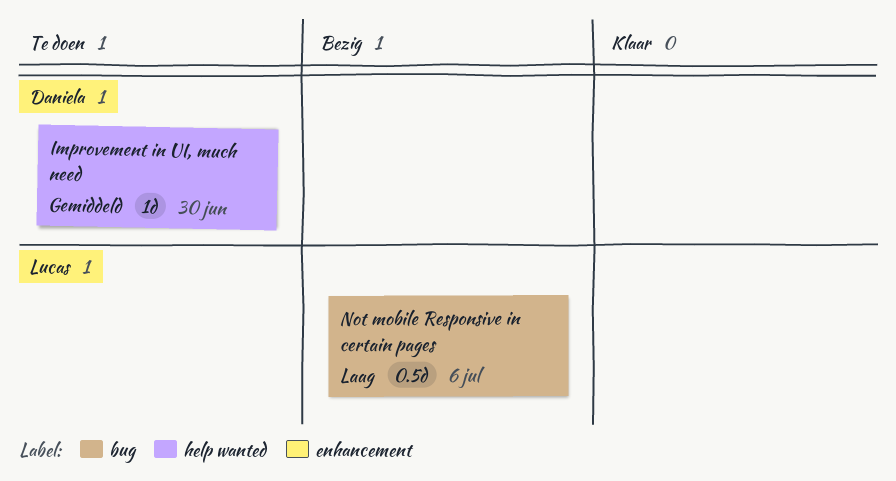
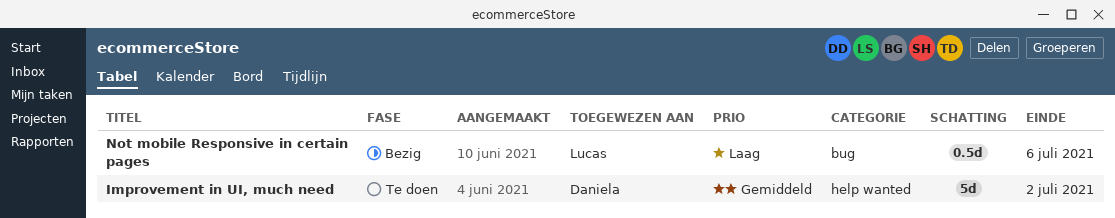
Improvement in UI, much need, estimate: 1d -> 5d
Improvement in UI, much need, due: Jun 30 -> Jul 2

